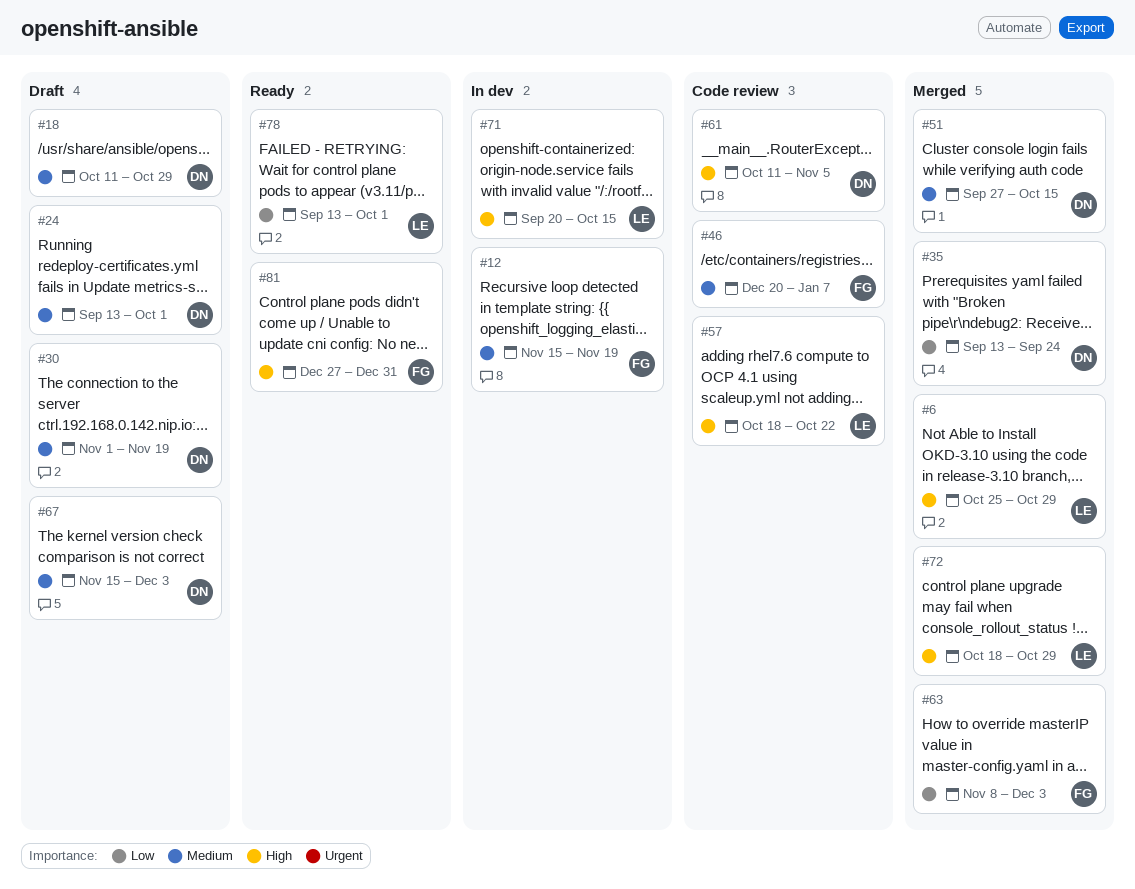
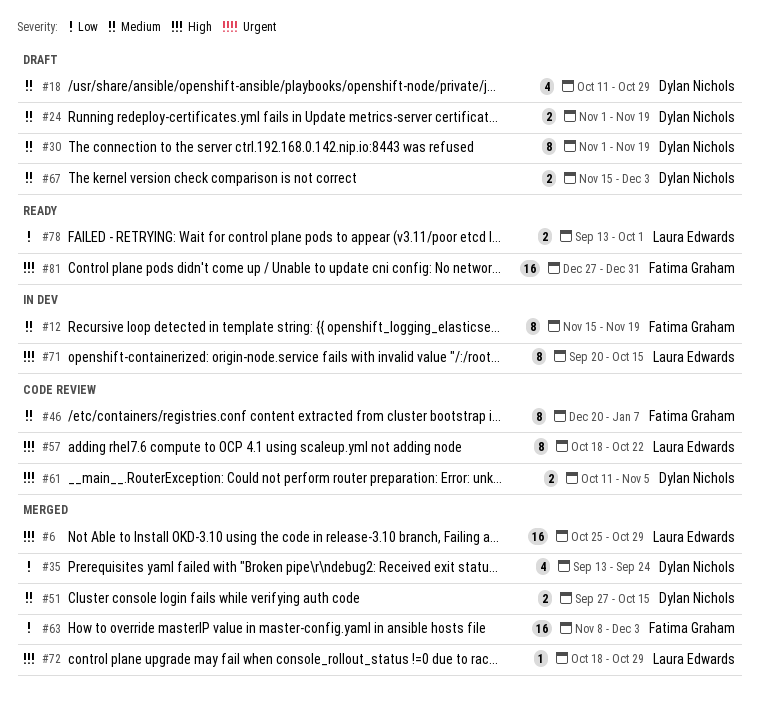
#24, start: Sep 13 -> Nov 1
#24, due: Oct 1 -> Nov 19

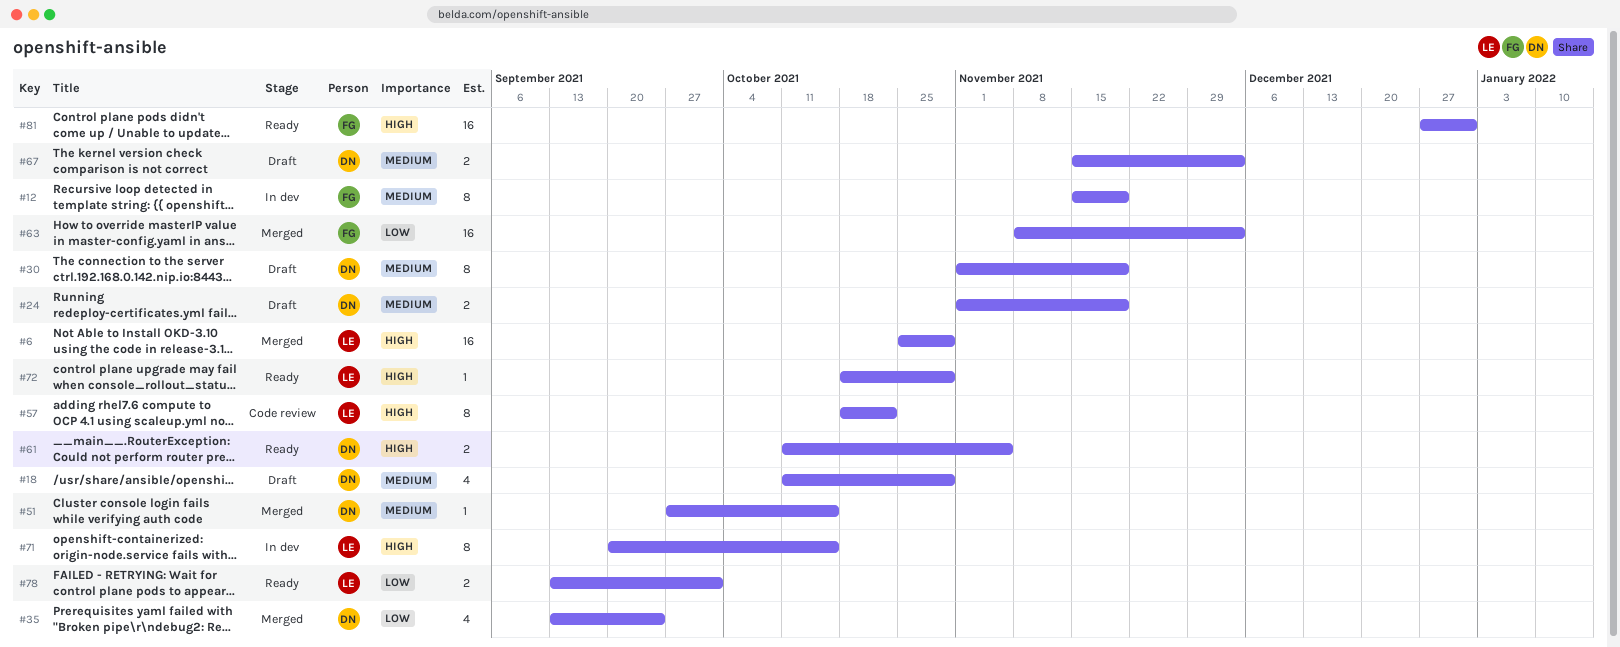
#46: present -> none
#51, estimate: 2 -> 1
#61, status: Code review -> Ready
#72, status: Merged -> Ready

